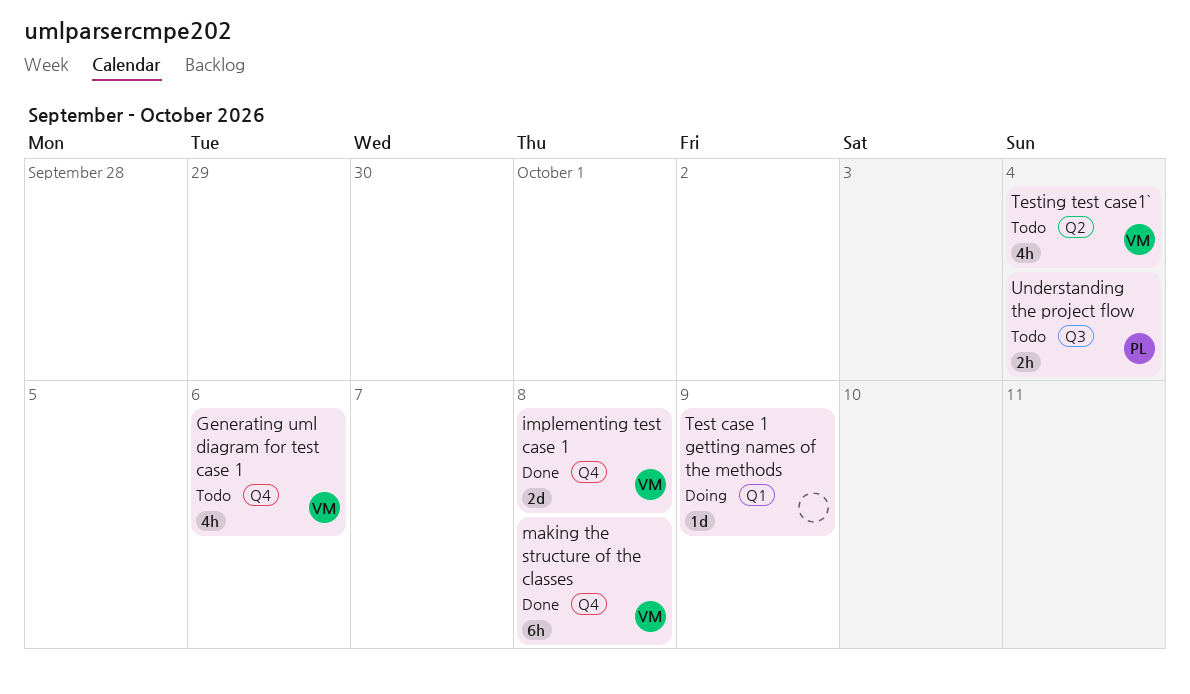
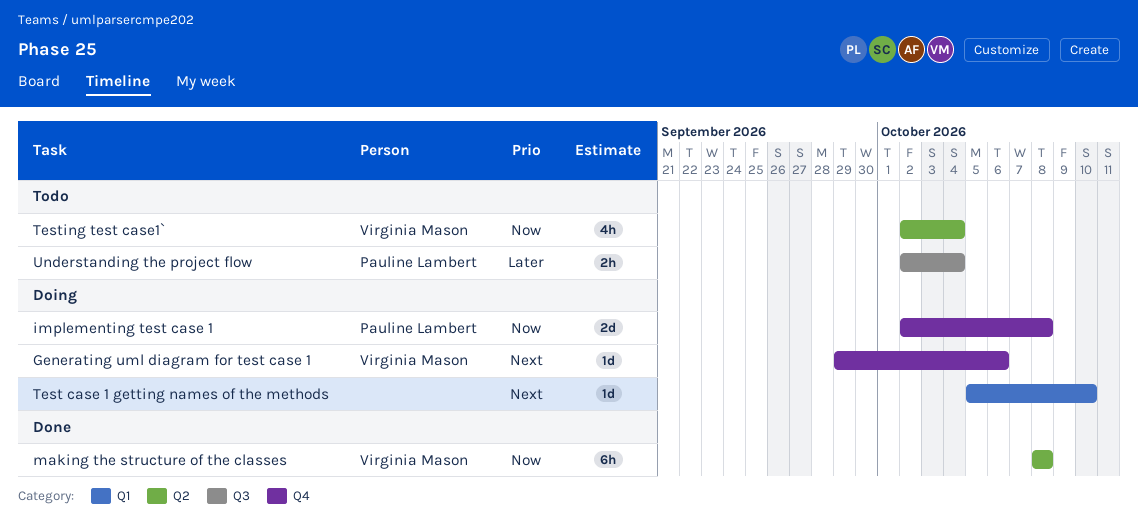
Generating uml diagram for test case 1, status: Todo -> Doing
Generating uml diagram for test case 1, estimate: 4h -> 1d
implementing test case 1, status: Done -> Doing
implementing test case 1, owner: Virginia Mason -> Pauline Lambert
making the structure of the classes, label: Q4 -> Q2
Test case 1 getting names of the methods, due: Oct 9 -> Oct 10

